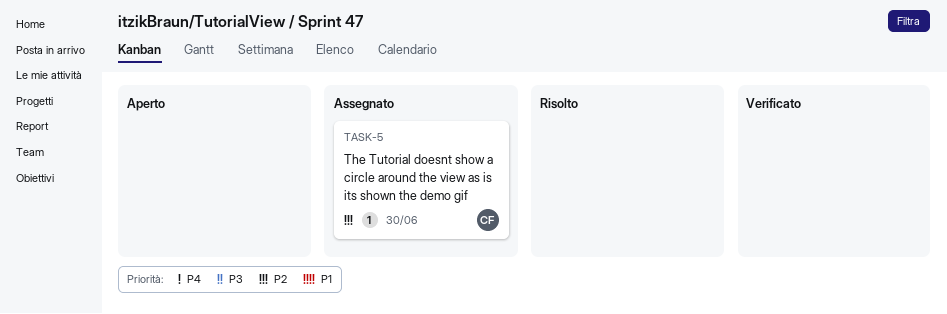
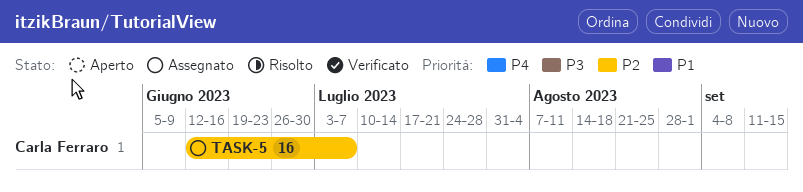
TASK-5, estimate: 1 -> 16
TASK-5, due: Jun 30 -> Jul 7

